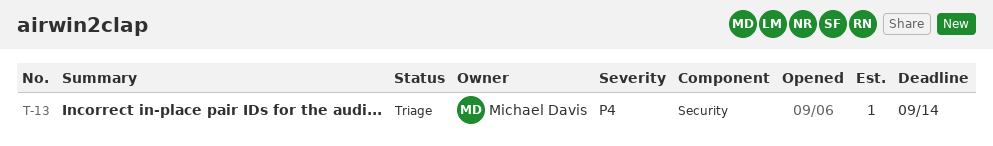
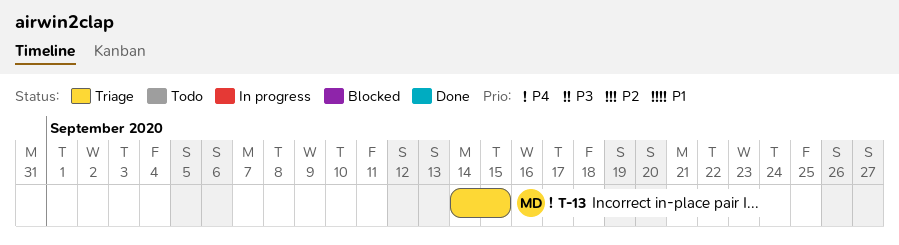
T-13, due: Sep 14 -> Sep 15

